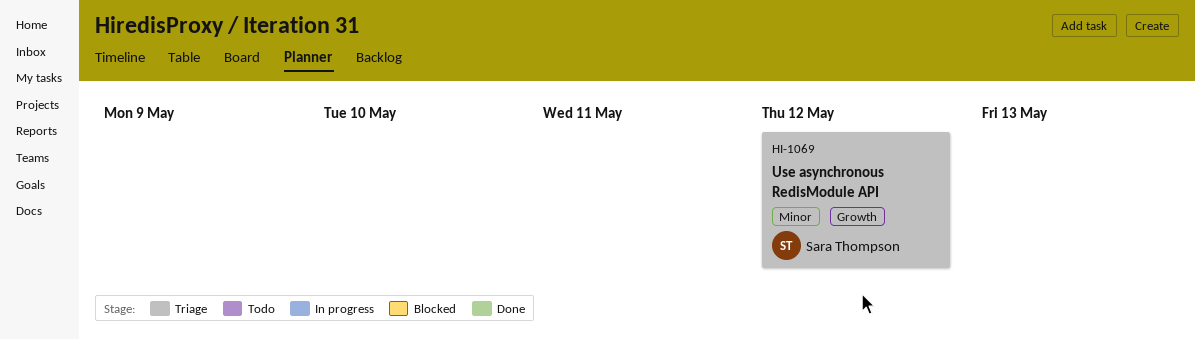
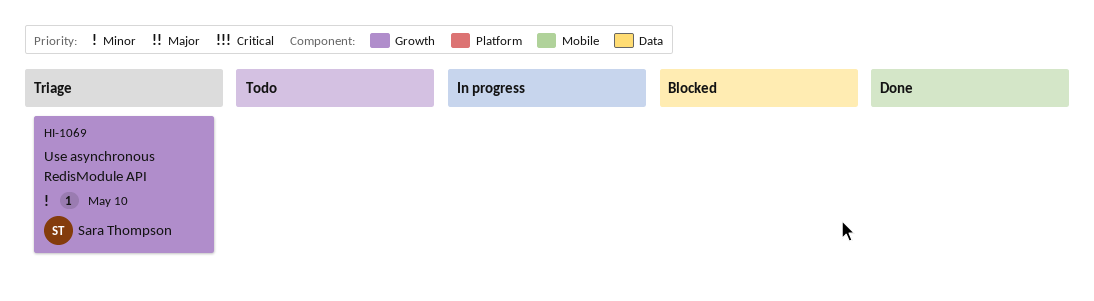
HI-1069, due: May 12 -> May 10

